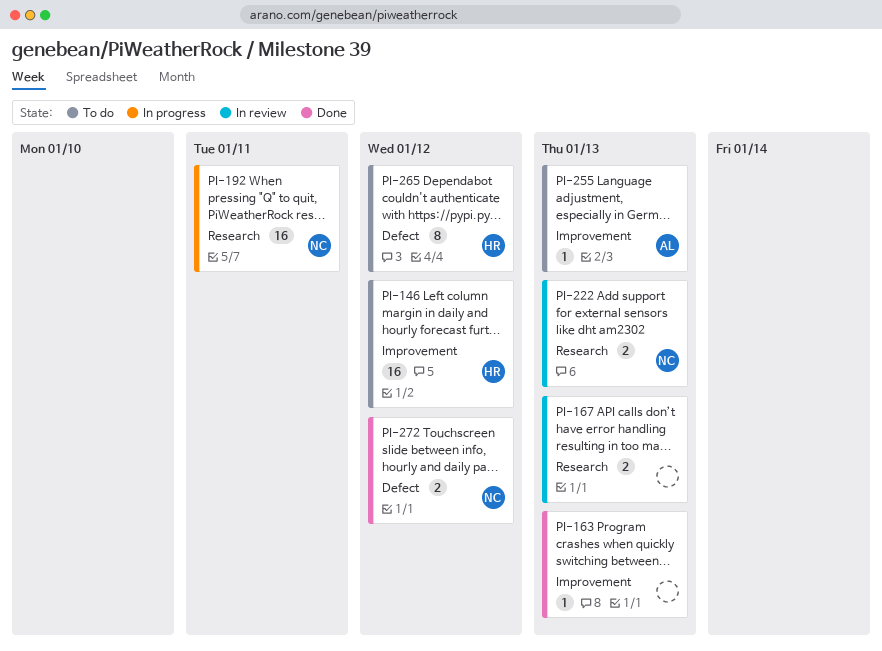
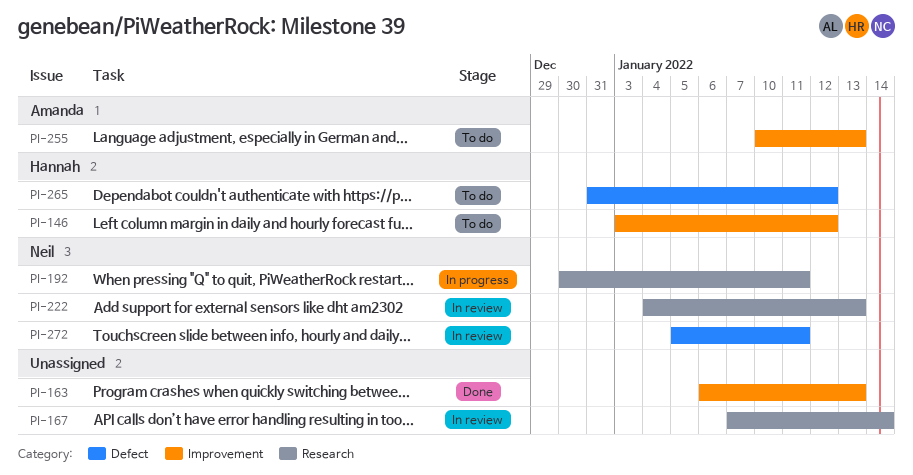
PI-167, due: Jan 13 -> Jan 14
PI-272, status: Done -> In review
PI-272, due: Jan 12 -> Jan 11

